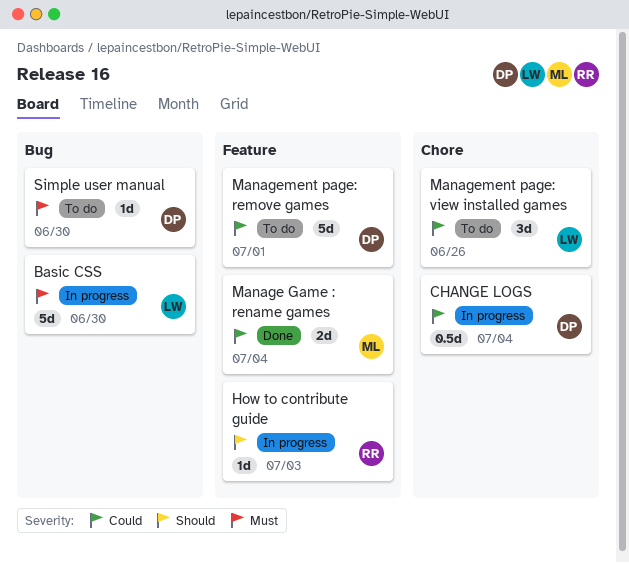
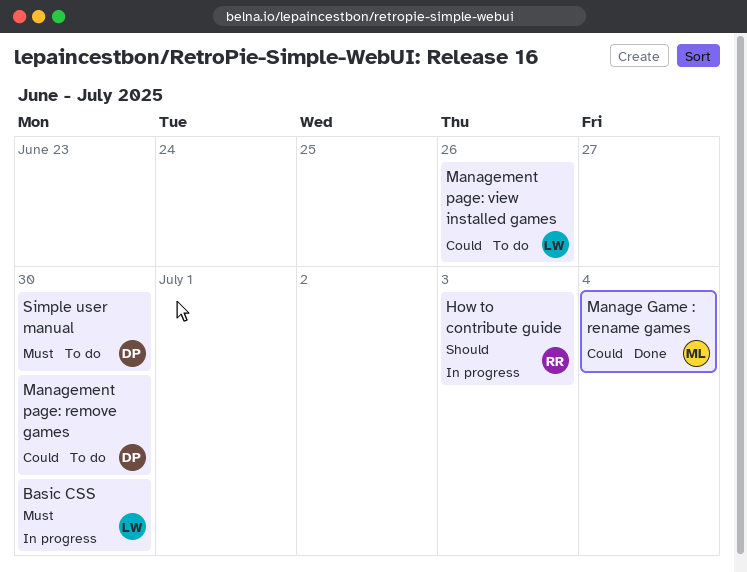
CHANGE LOGS: present -> none
Management page: remove games, due: Jul 1 -> Jun 30

